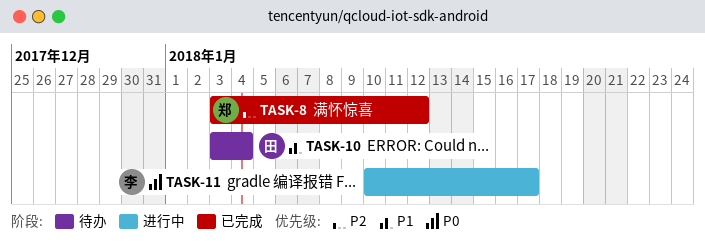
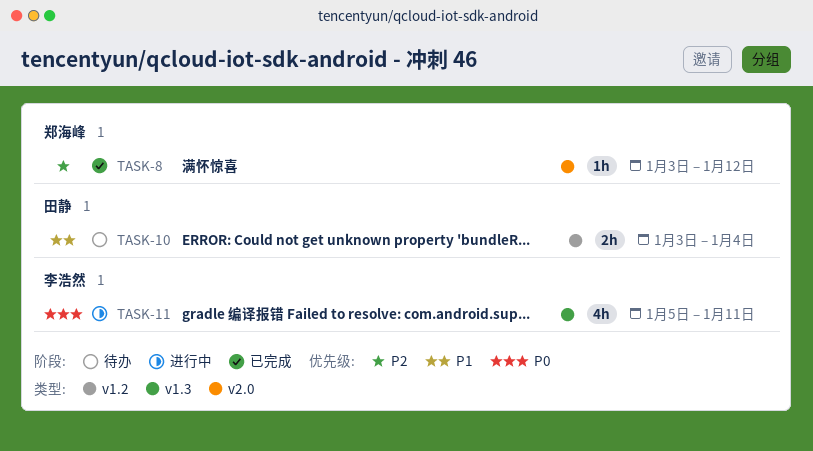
TASK-11, start: Jan 10 -> Jan 5
TASK-11, due: Jan 17 -> Jan 11

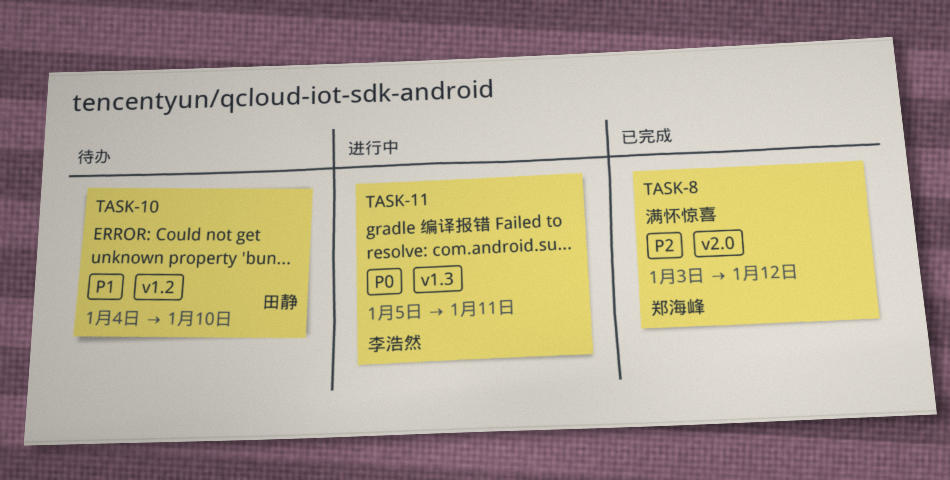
TASK-10, start: Jan 3 -> Jan 4
TASK-10, due: Jan 4 -> Jan 10

